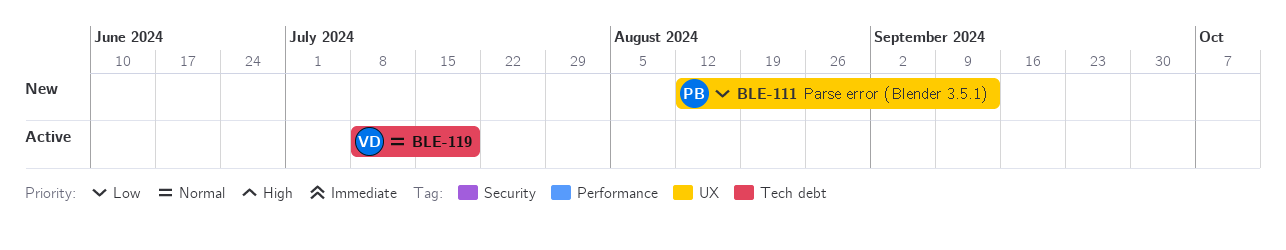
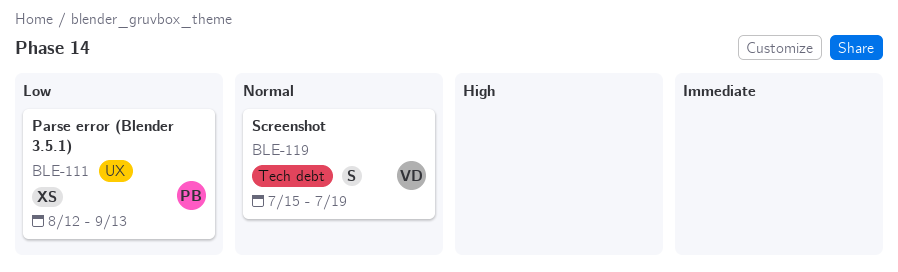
BLE-119, start: Jul 8 -> Jul 15

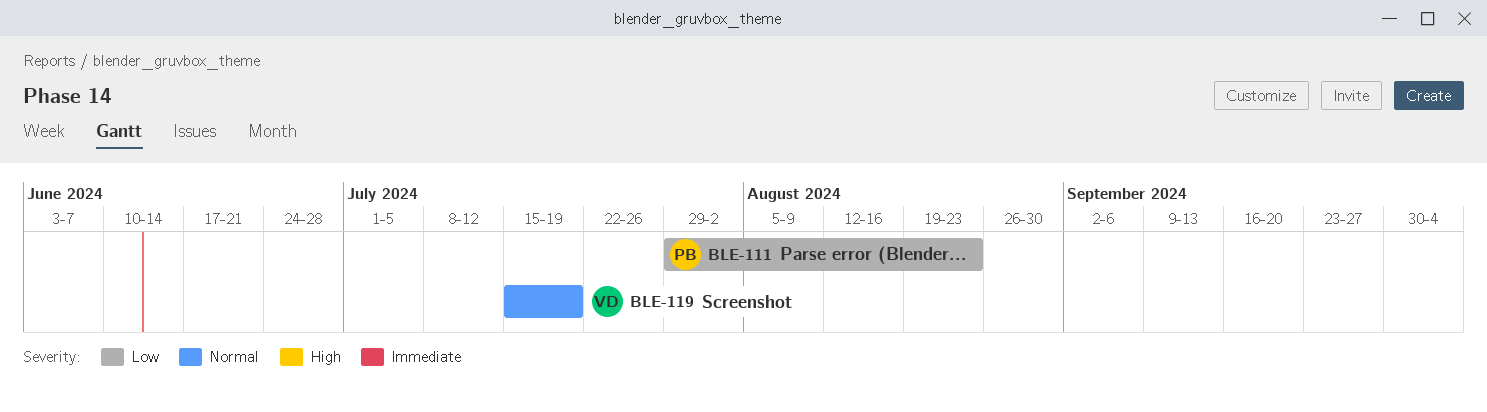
BLE-111, start: Aug 12 -> Jul 29
BLE-111, due: Sep 13 -> Aug 23

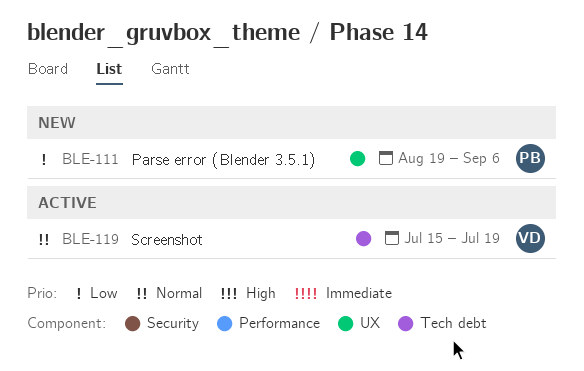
BLE-111, start: Jul 29 -> Aug 19
BLE-111, due: Aug 23 -> Sep 6

